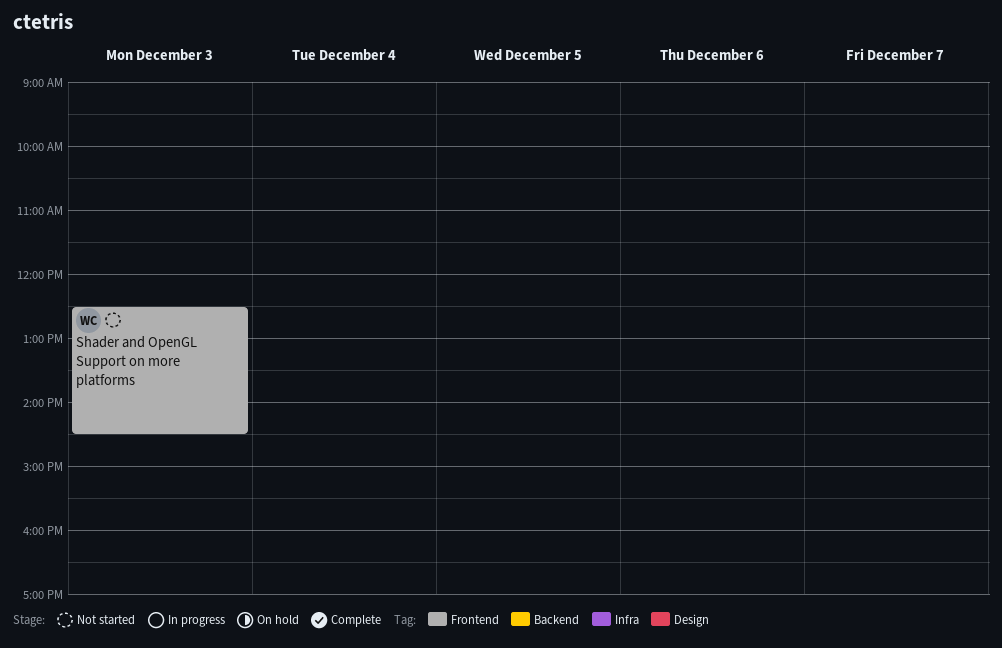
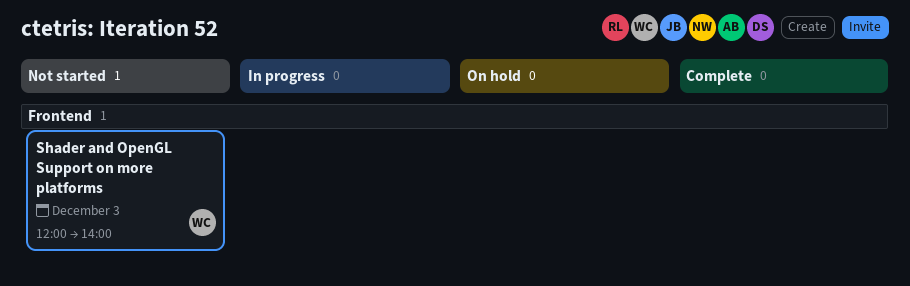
Shader and OpenGL Support on more platforms, begins: 12:30 -> 12:00
Shader and OpenGL Support on more platforms, ends: 14:30 -> 14:00

